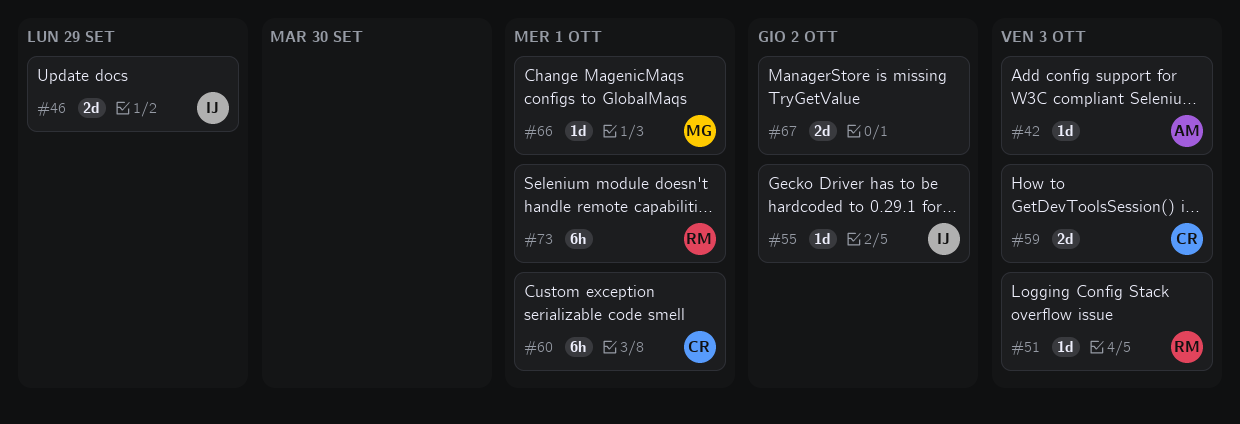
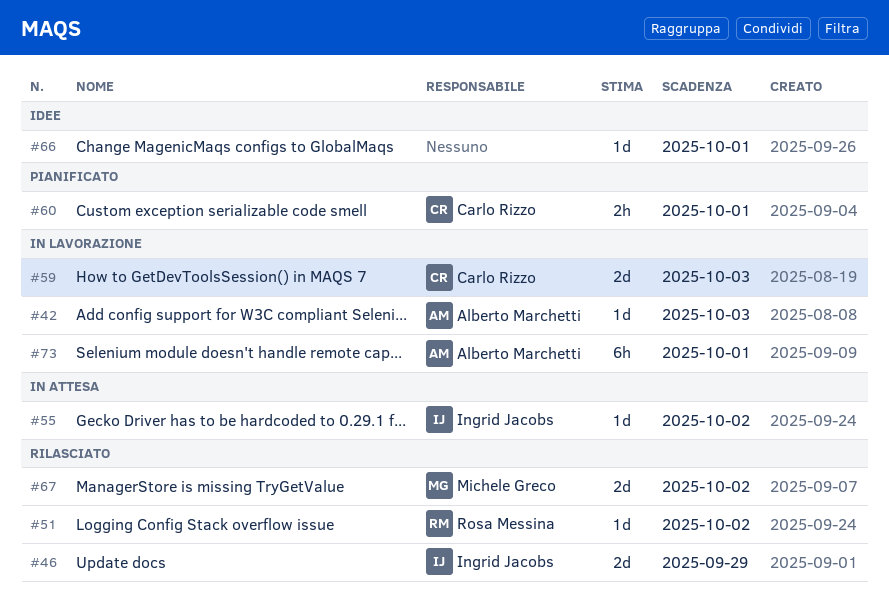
#51, due: Oct 3 -> Oct 2
#60, estimate: 6h -> 2h
#66, owner: Michele Greco -> none
#67, owner: none -> Michele Greco
#73, owner: Rosa Messina -> Alberto Marchetti

